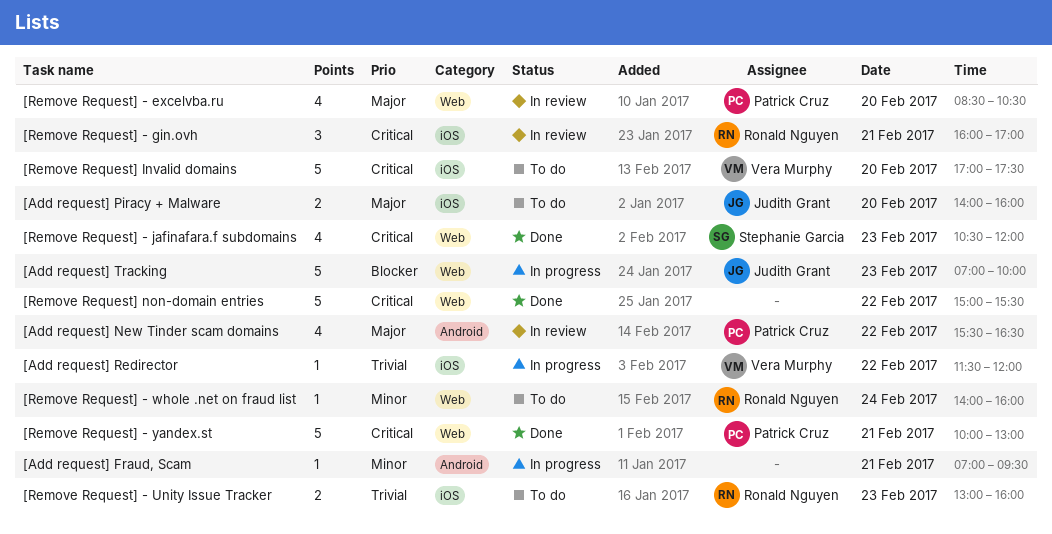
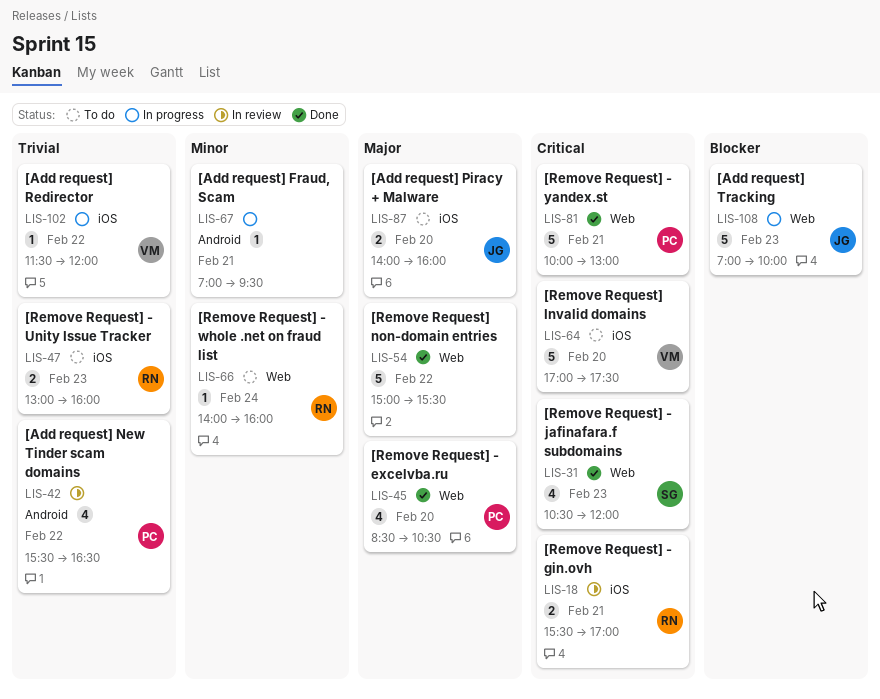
[Add request] New Tinder scam domains, priority: Major -> Trivial
[Remove Request] - excelvba.ru, status: In review -> Done
[Remove Request] - gin.ovh, estimate: 3 -> 2
[Remove Request] - gin.ovh, begins: 16:00 -> 15:30
[Remove Request] non-domain entries, priority: Critical -> Major

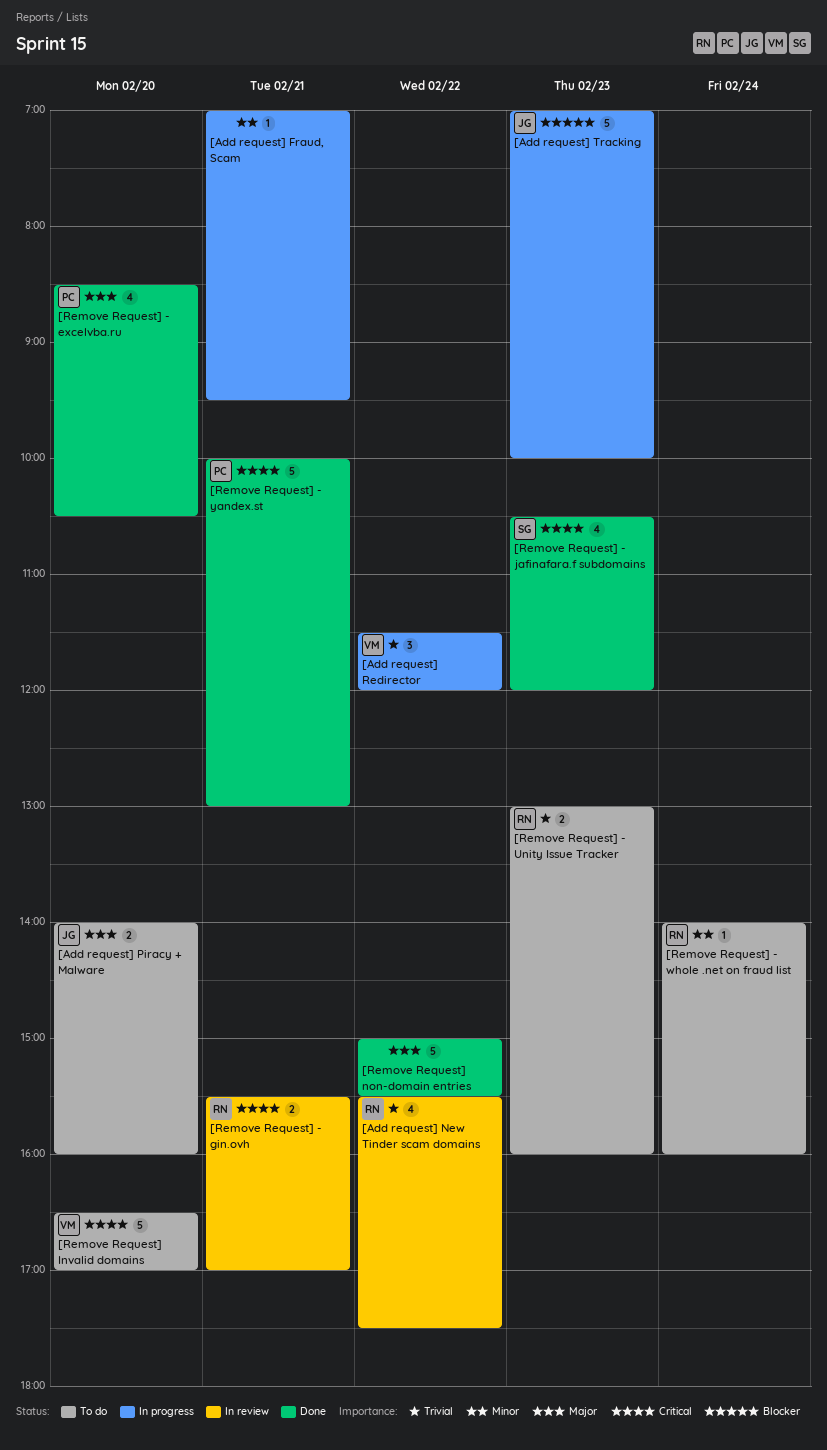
[Add request] New Tinder scam domains, owner: PC -> RN
[Add request] New Tinder scam domains, ends: 16:30 -> 17:30
[Add request] Redirector, estimate: 1 -> 3
[Remove Request] Invalid domains, begins: 17:00 -> 16:30
[Remove Request] Invalid domains, ends: 17:30 -> 17:00

